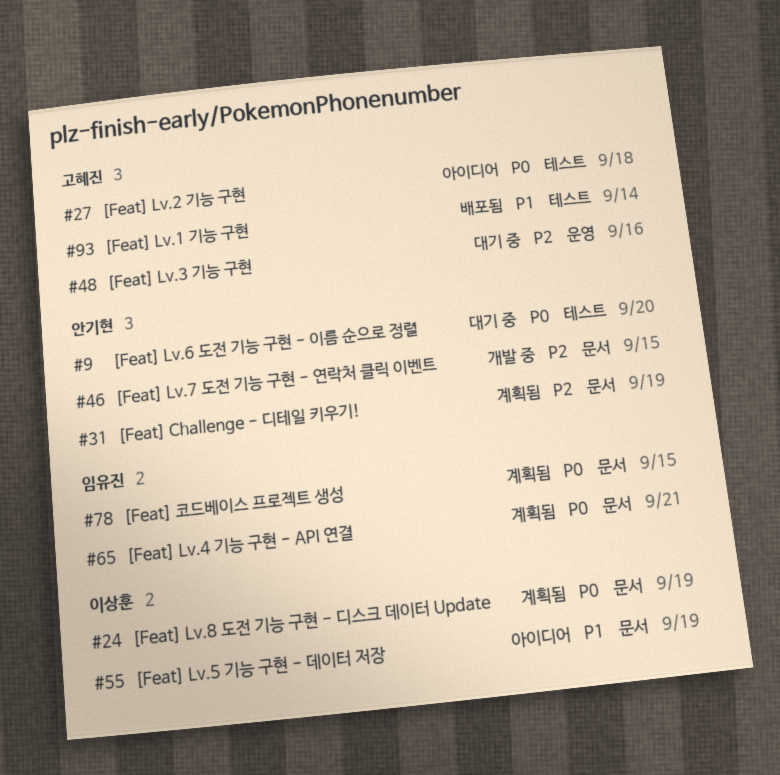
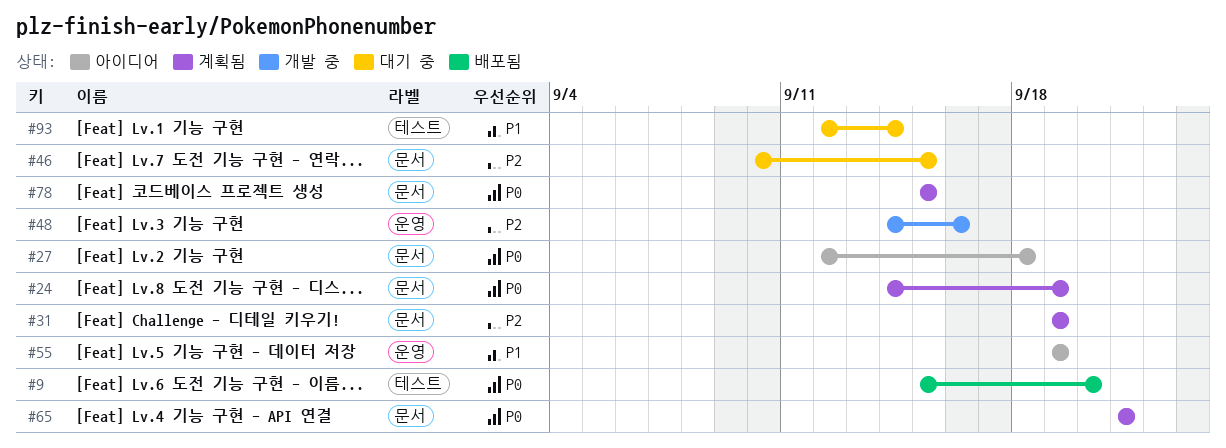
#9, status: 대기 중 -> 배포됨
#27, label: 테스트 -> 문서
#46, status: 개발 중 -> 대기 중
#48, status: 대기 중 -> 개발 중
#55, label: 문서 -> 운영
#93, status: 배포됨 -> 대기 중

